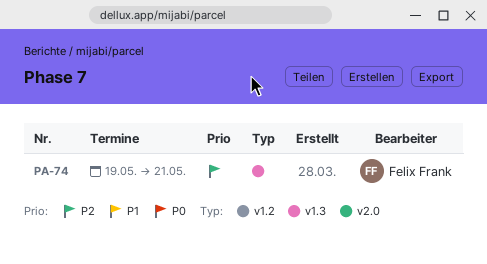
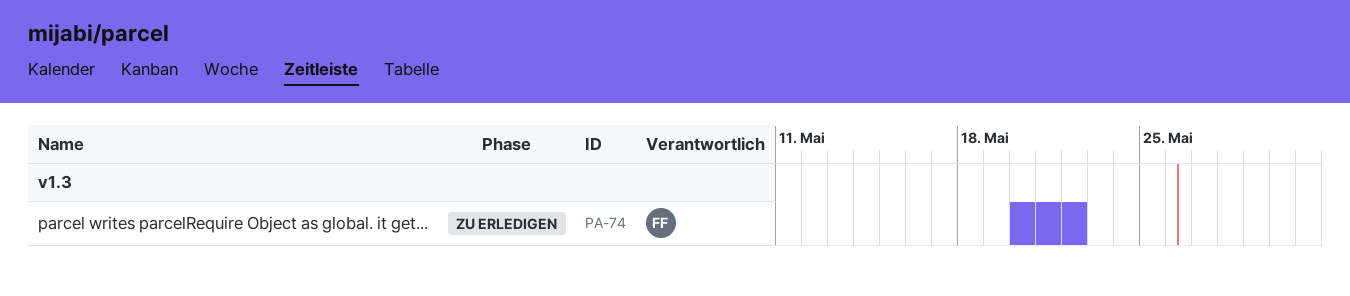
PA-74, start: May 19 -> May 20
PA-74, due: May 21 -> May 22

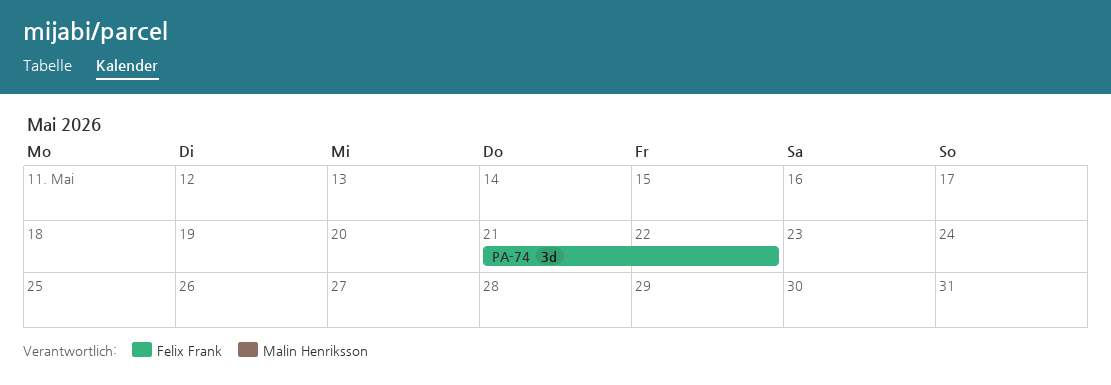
PA-74, start: May 20 -> May 21

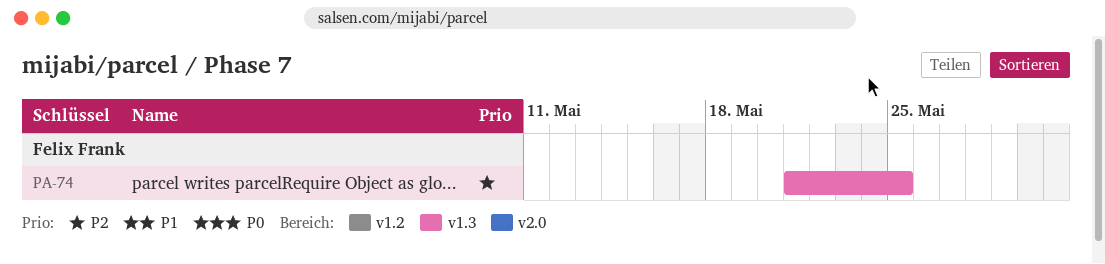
PA-74, due: May 22 -> May 25

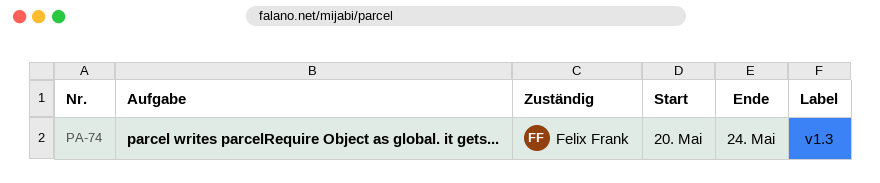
PA-74, start: May 21 -> May 20
PA-74, due: May 25 -> May 24

